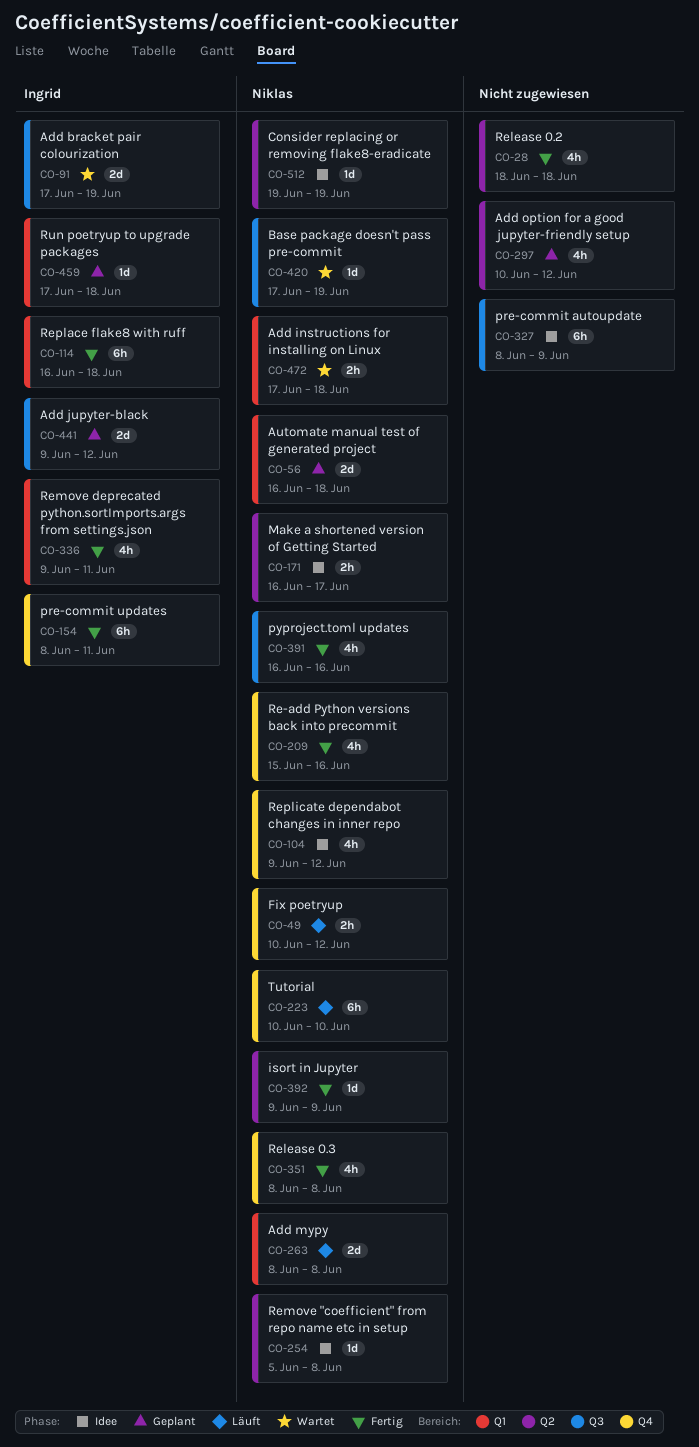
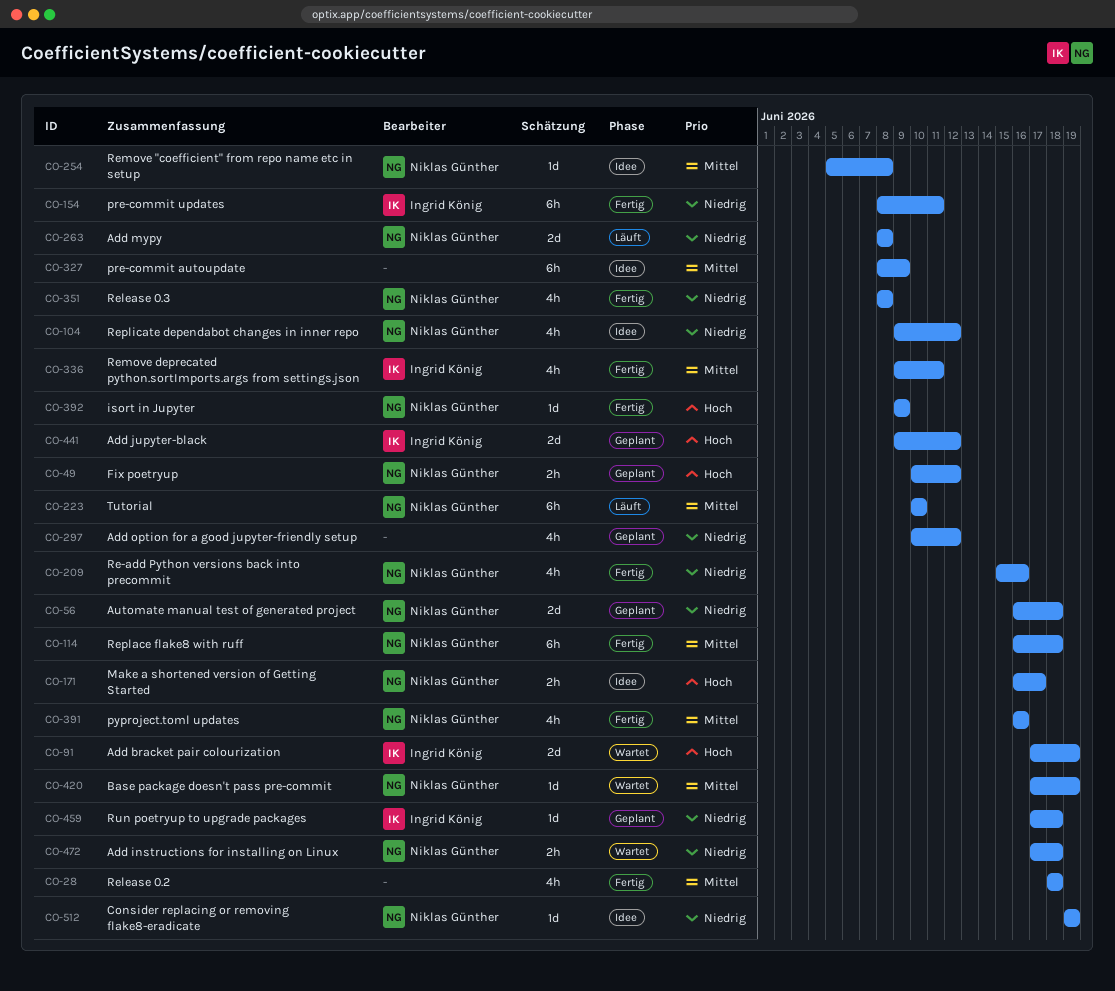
CO-49, status: Läuft -> Geplant
CO-114, owner: Ingrid König -> Niklas Günther

